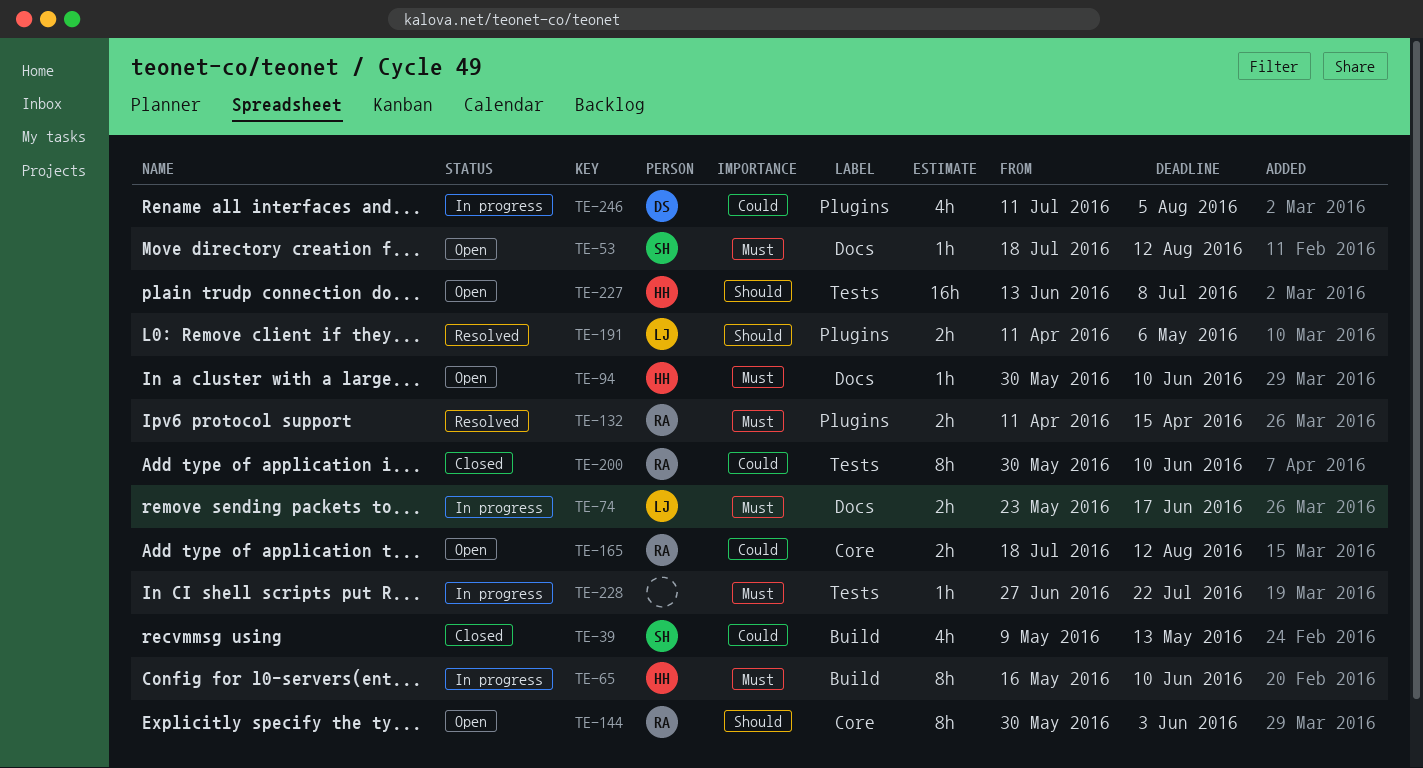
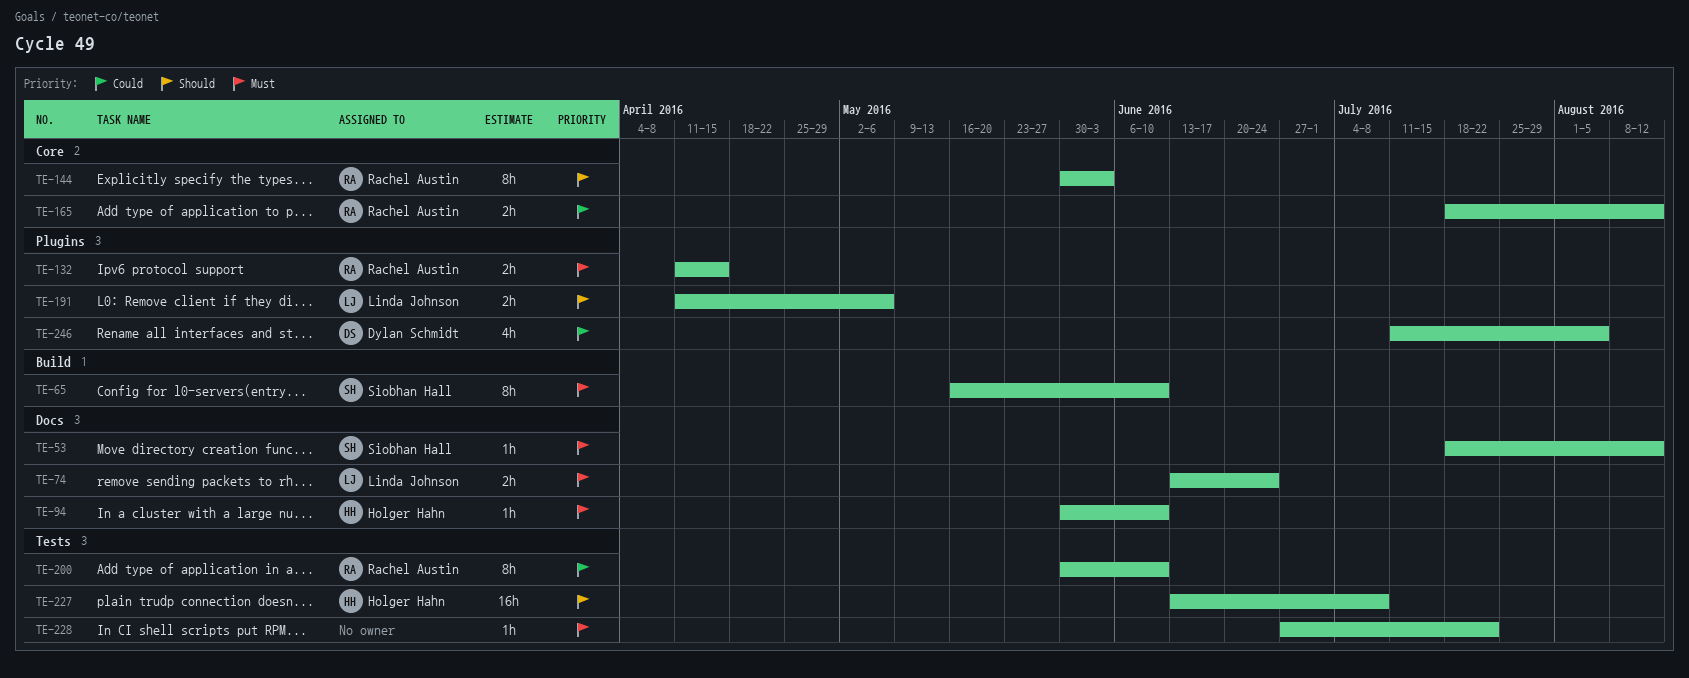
TE-39: present -> none
TE-65, owner: Holger Hahn -> Siobhan Hall
TE-74, start: May 23 -> Jun 13
TE-74, due: Jun 17 -> Jun 24

